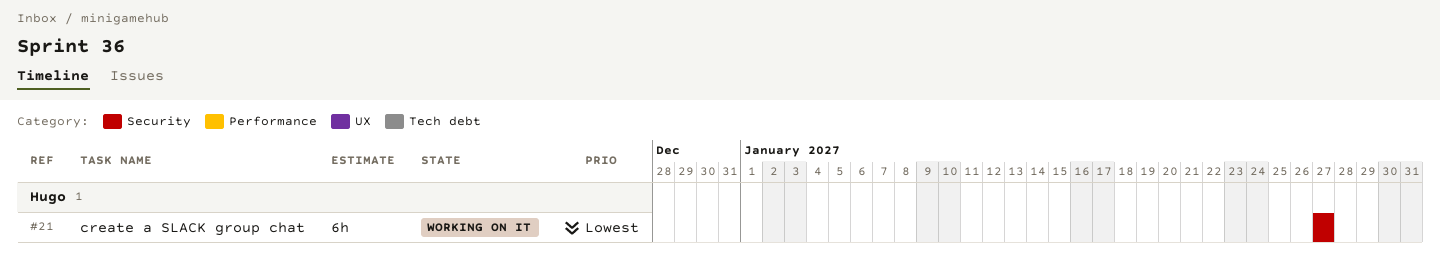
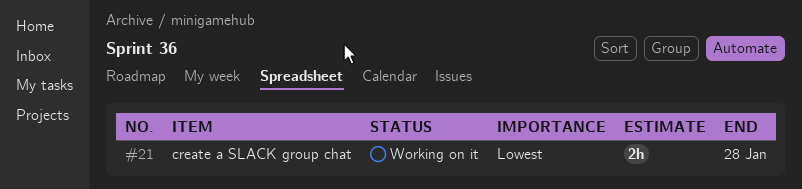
#21, estimate: 6h -> 2h
#21, due: Jan 27 -> Jan 28

